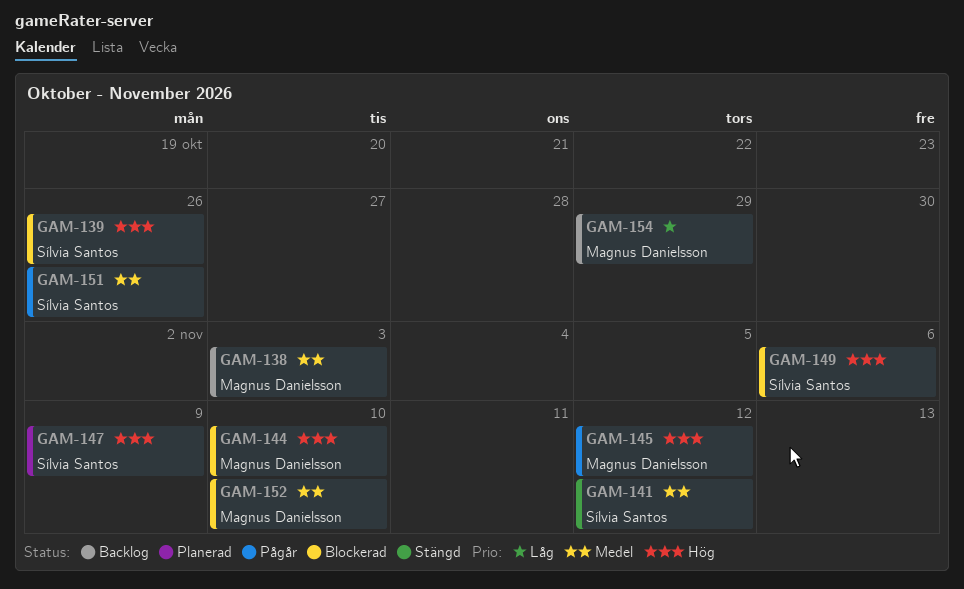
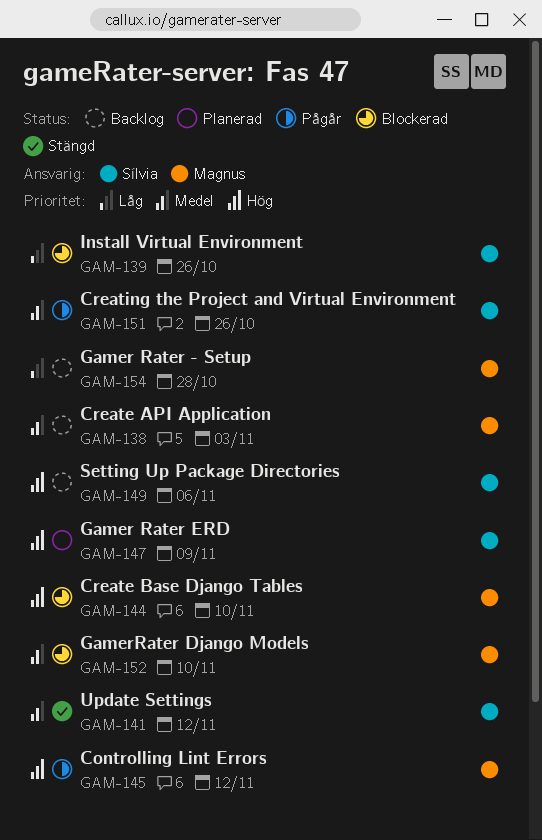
GAM-139, priority: Hög -> Låg
GAM-149, status: Blockerad -> Backlog
GAM-154, due: Oct 29 -> Oct 28

